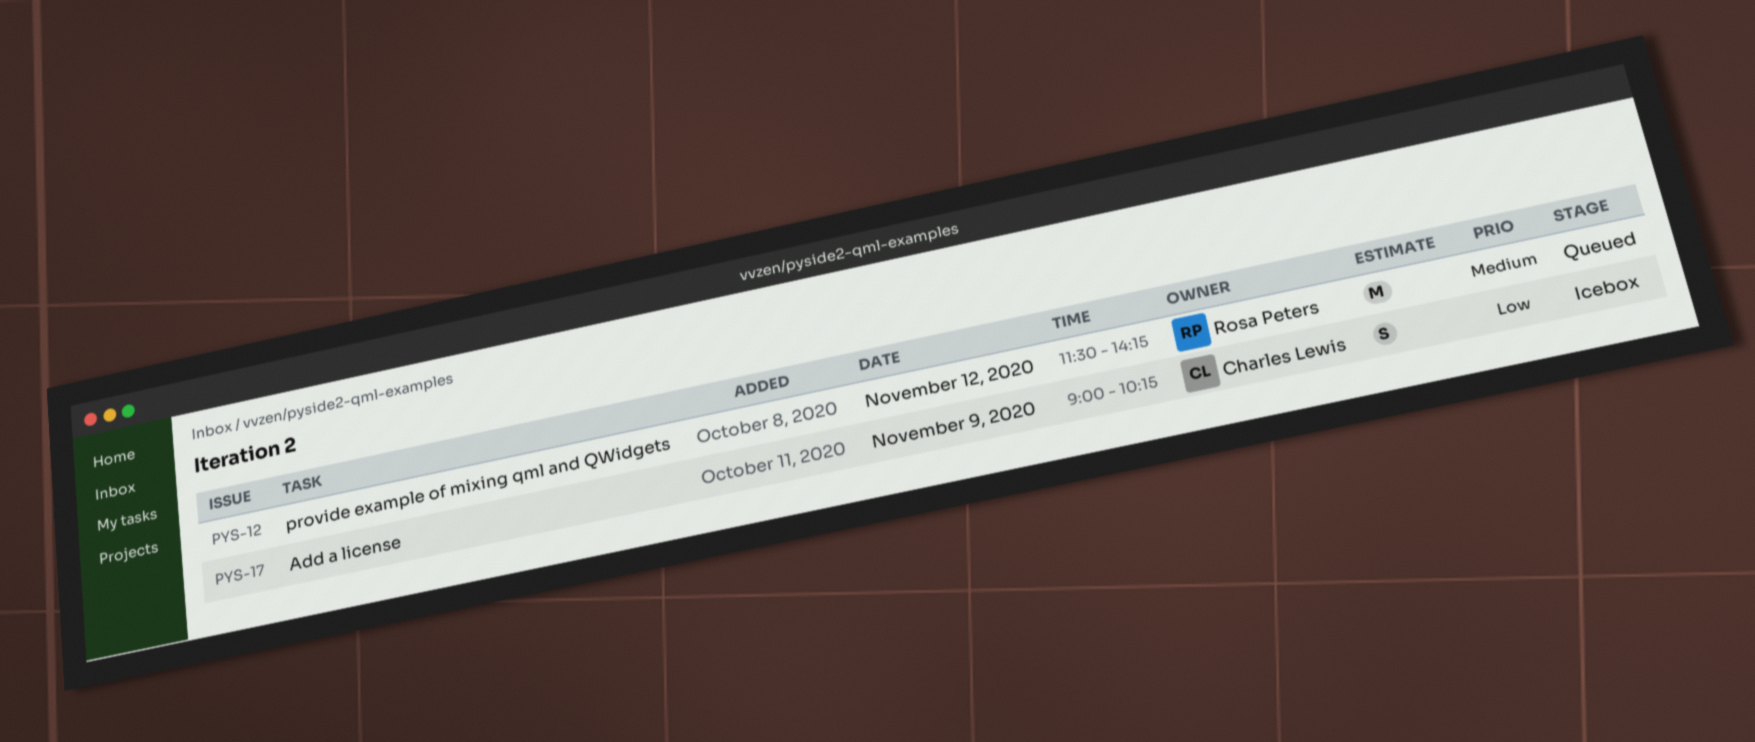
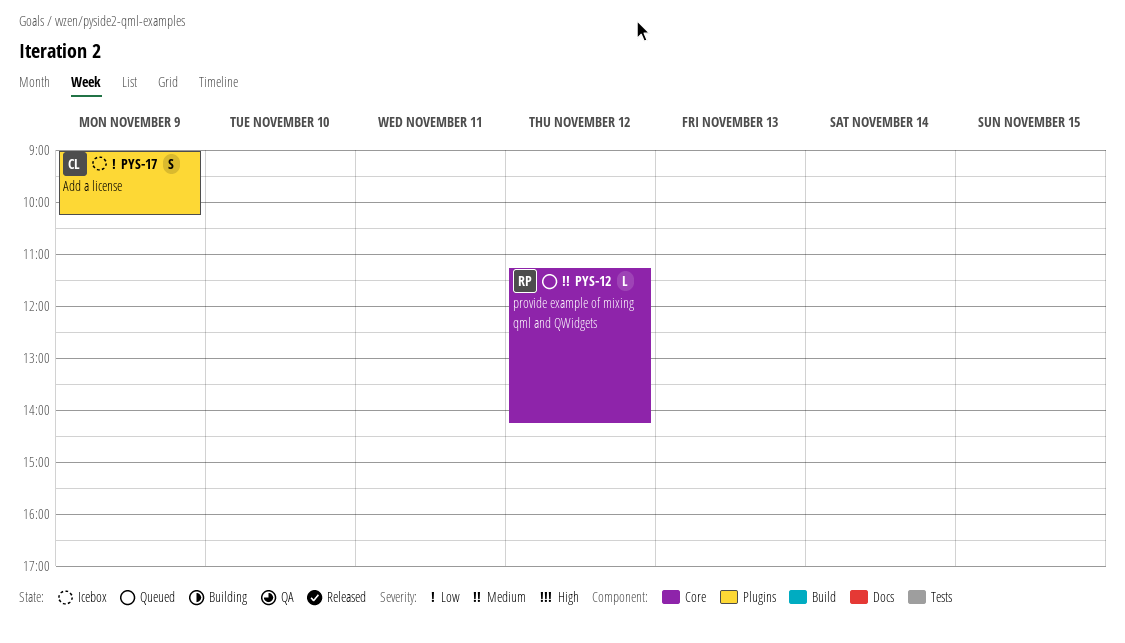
PYS-12, estimate: M -> L
PYS-12, begins: 11:30 -> 11:15

